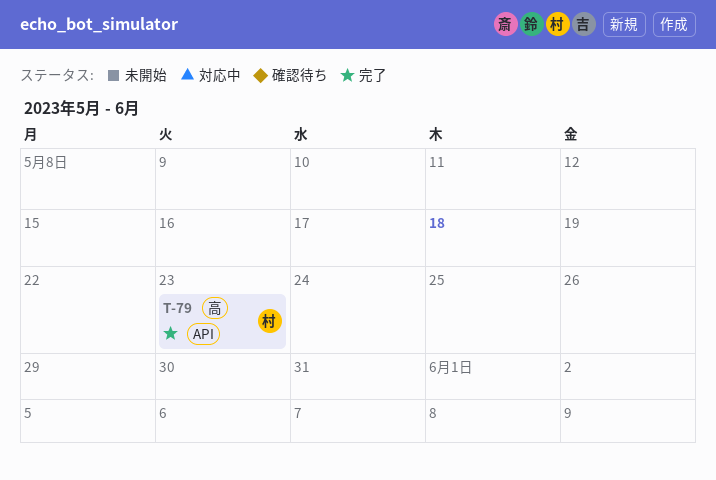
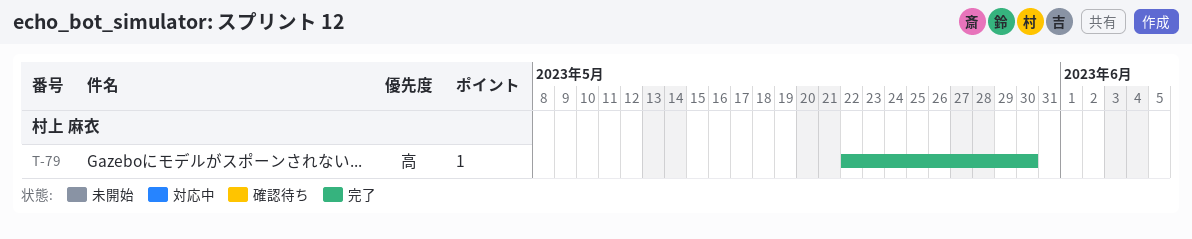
T-79, due: May 23 -> May 30

